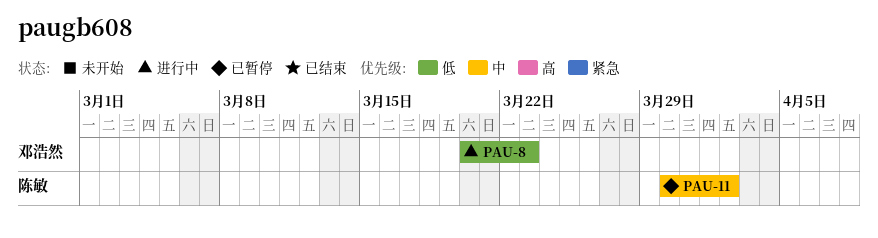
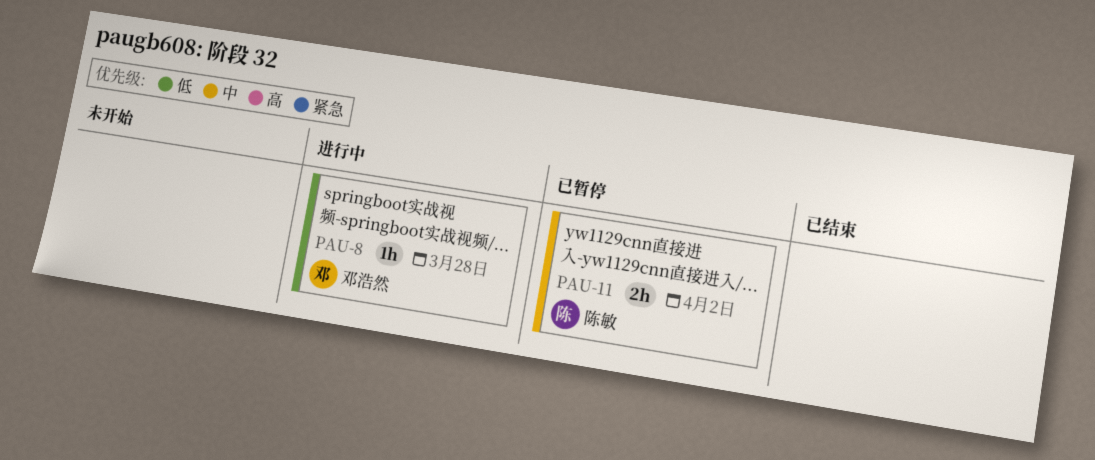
PAU-8, due: Mar 23 -> Mar 28

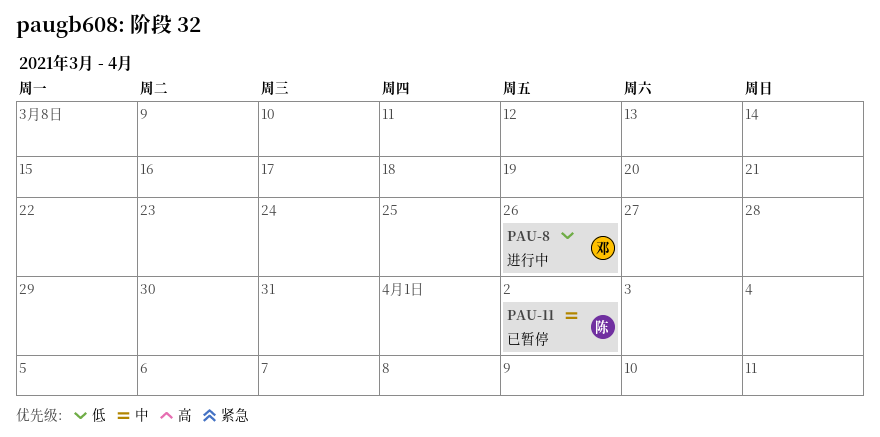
PAU-8, due: Mar 28 -> Mar 26

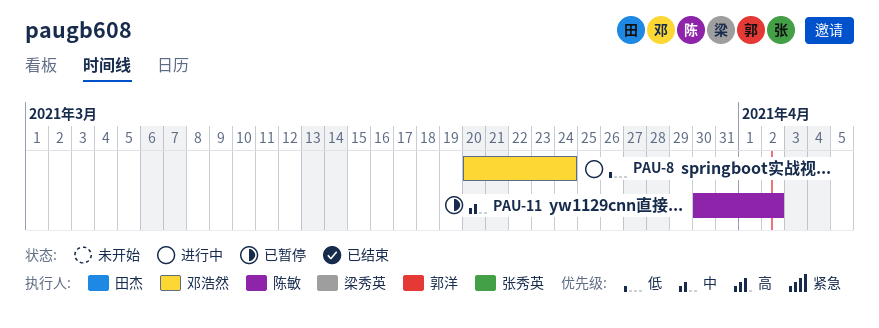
PAU-8, due: Mar 26 -> Mar 24

